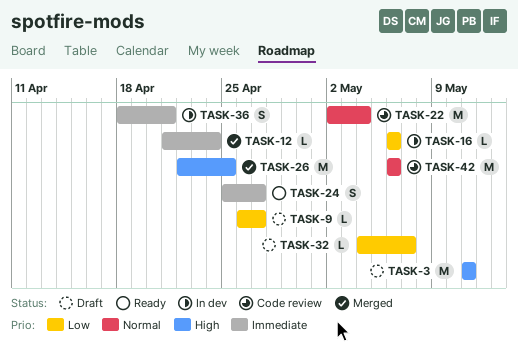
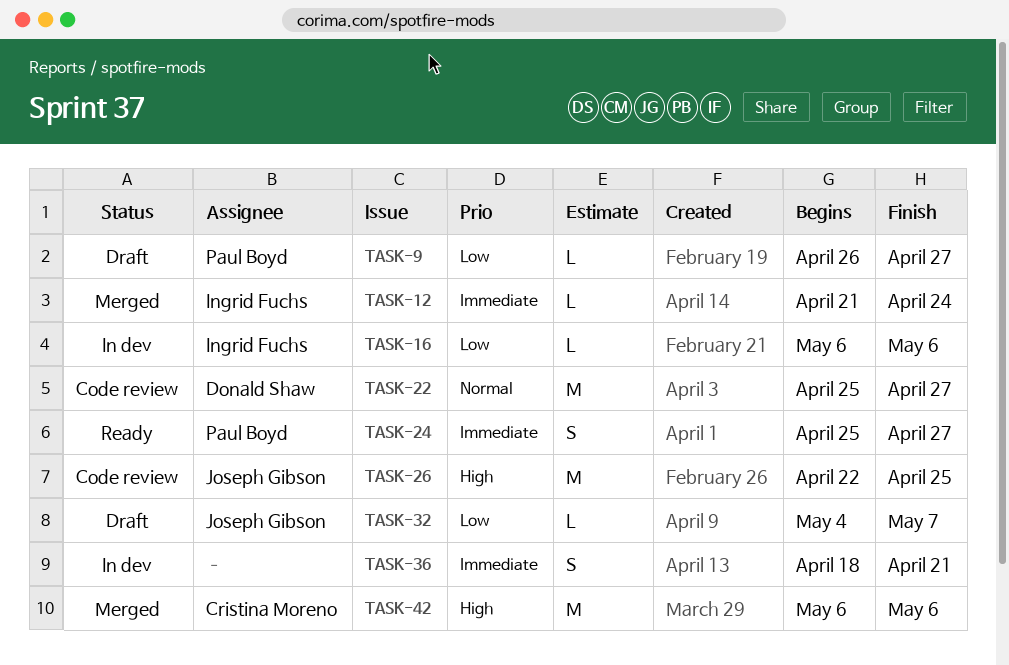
TASK-3: present -> none
TASK-22, start: May 2 -> Apr 25
TASK-22, due: May 4 -> Apr 27
TASK-26, status: Merged -> Code review
TASK-42, status: Code review -> Merged
TASK-42, priority: Normal -> High

